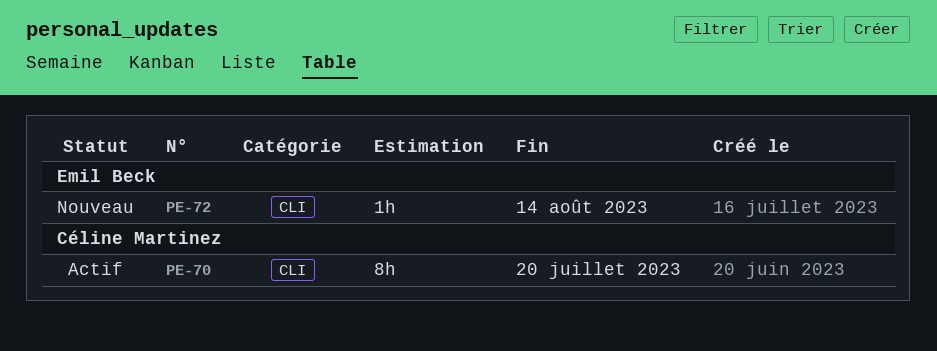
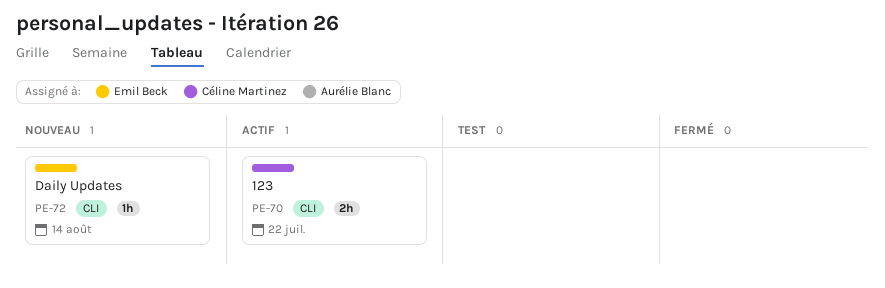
PE-70, estimate: 8h -> 2h
PE-70, due: Jul 20 -> Jul 22

